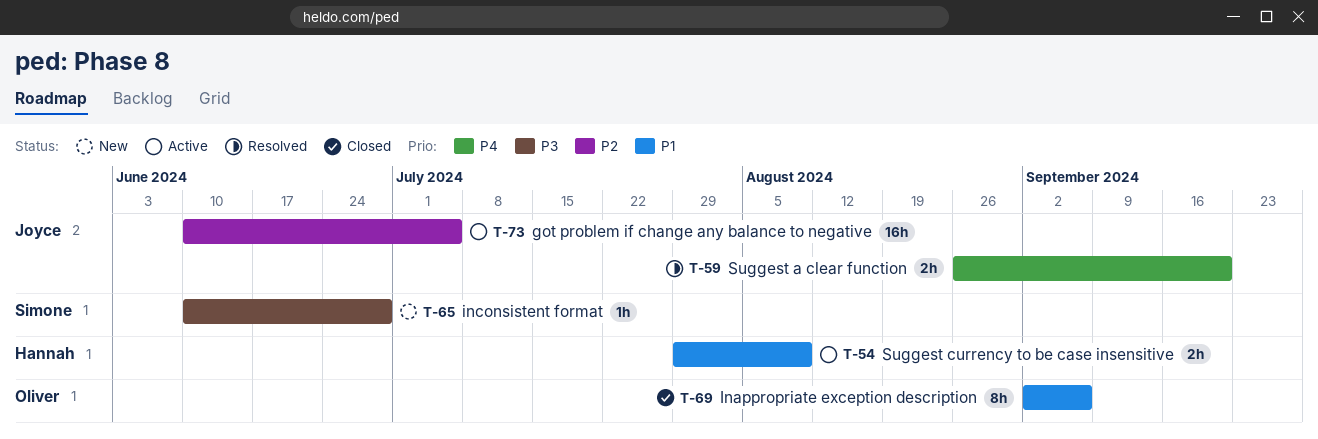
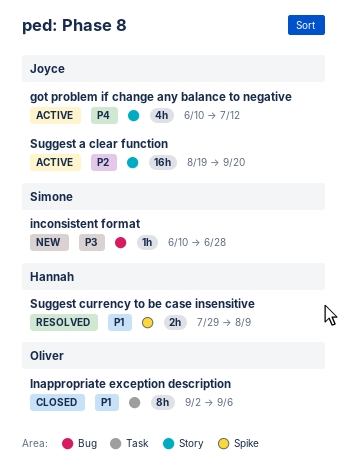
got problem if change any balance to negative, priority: P2 -> P4
got problem if change any balance to negative, estimate: 16h -> 4h
got problem if change any balance to negative, due: Jul 5 -> Jul 12
Suggest a clear function, status: Resolved -> Active
Suggest a clear function, priority: P4 -> P2
Suggest a clear function, estimate: 2h -> 16h
Suggest a clear function, start: Aug 26 -> Aug 19
Suggest currency to be case insensitive, status: Active -> Resolved

